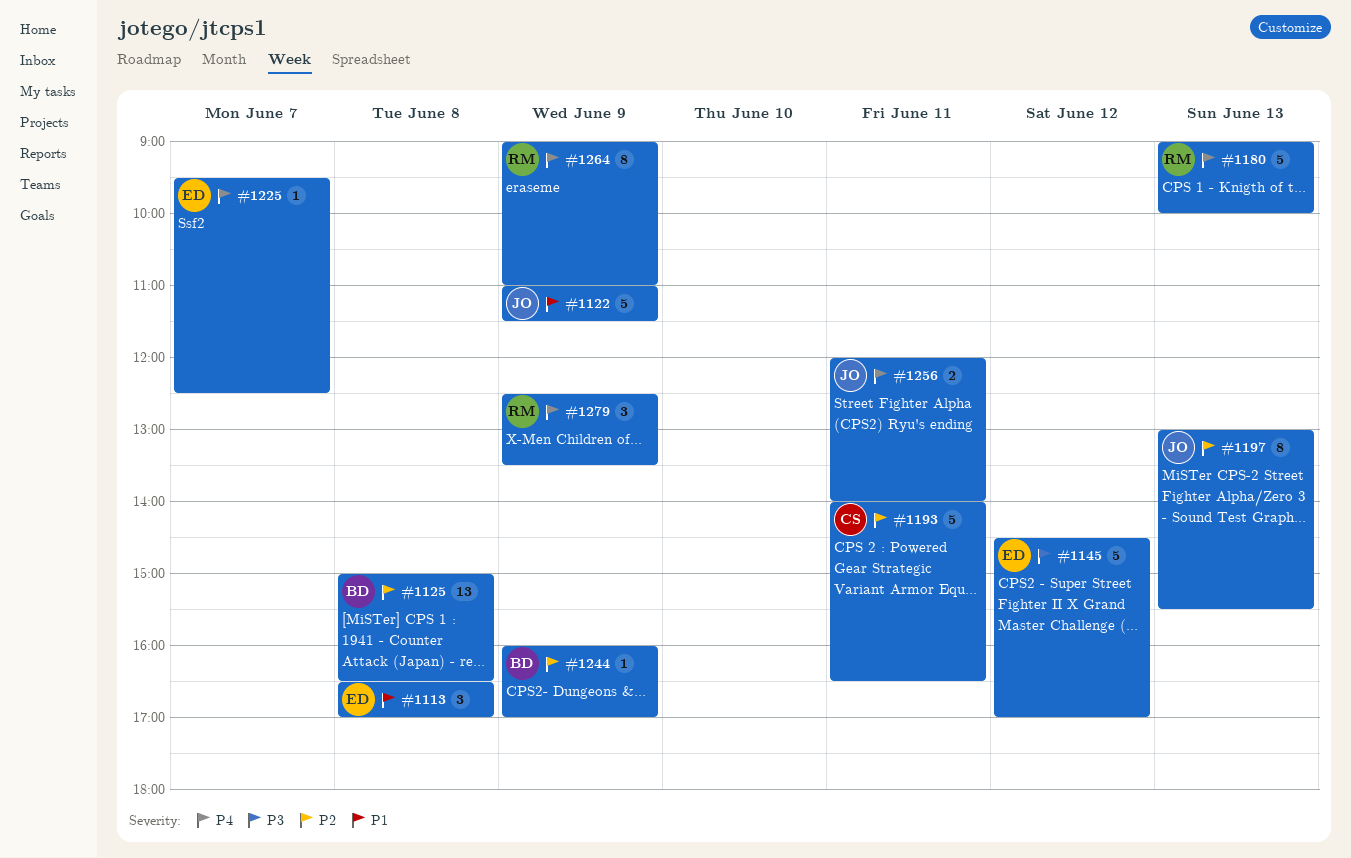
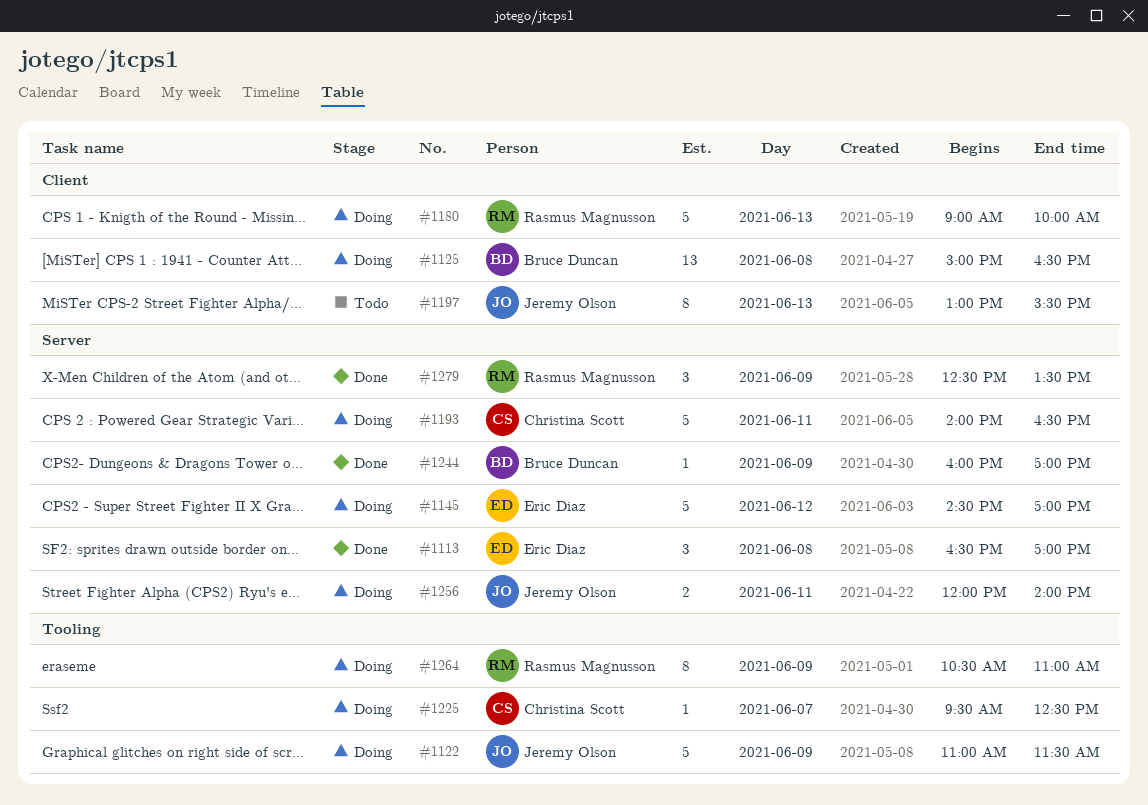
#1225, owner: Eric Diaz -> Christina Scott
#1264, begins: 09:00 -> 10:30

